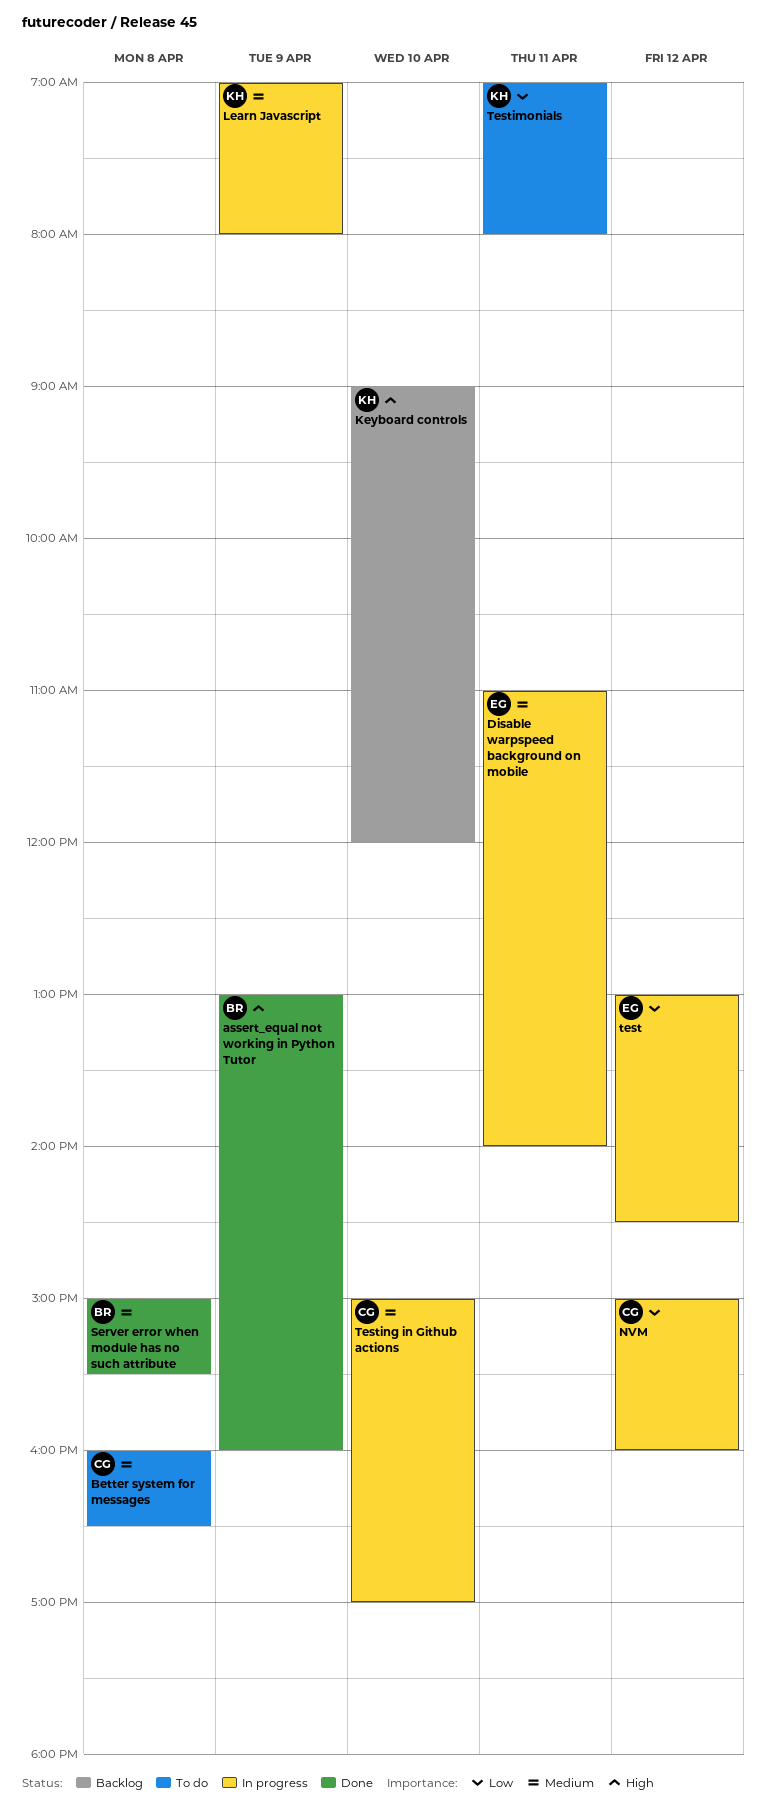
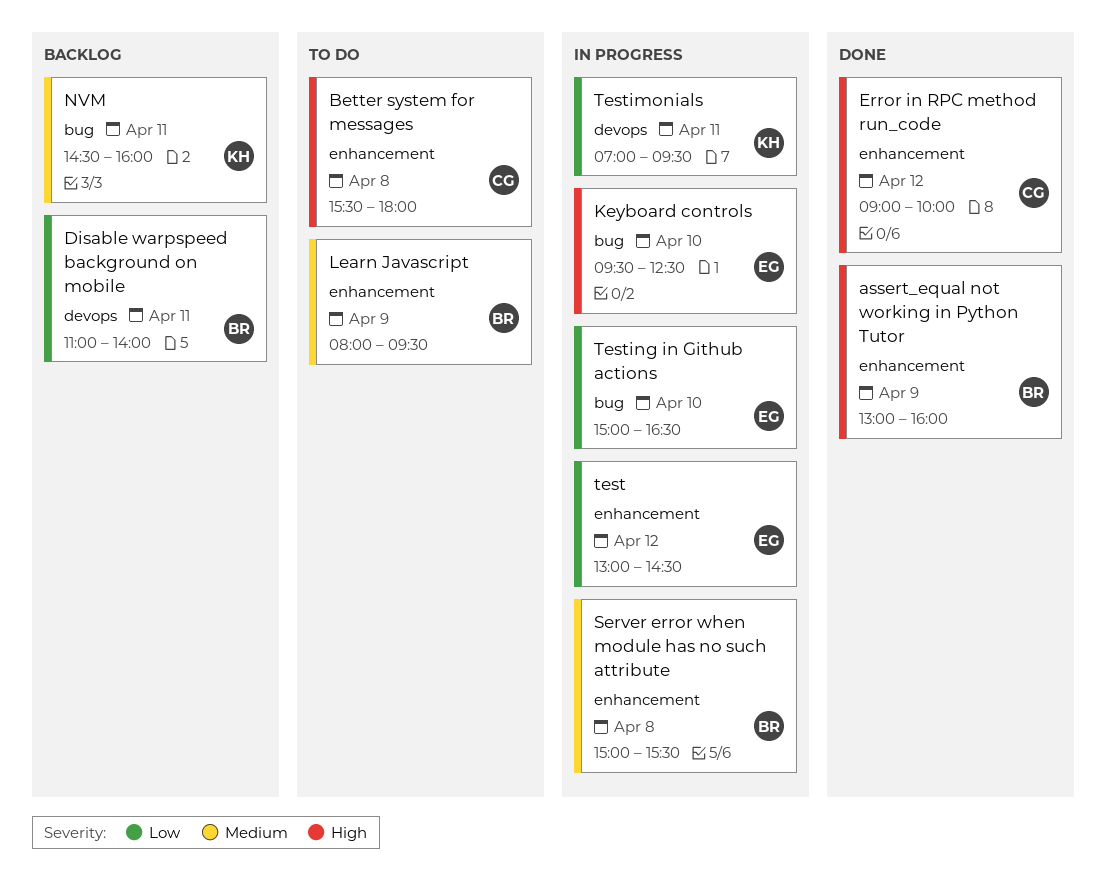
Better system for messages, priority: Medium -> High
Better system for messages, begins: 16:00 -> 15:30
Better system for messages, ends: 16:30 -> 18:00
Disable warpspeed background on mobile, status: In progress -> Backlog
Disable warpspeed background on mobile, owner: EG -> BR
Disable warpspeed background on mobile, priority: Medium -> Low
Error in RPC method run_code: none -> present
Keyboard controls, status: Backlog -> In progress
Keyboard controls, owner: KH -> EG
Keyboard controls, begins: 09:00 -> 09:30
Keyboard controls, ends: 12:00 -> 12:30
Learn Javascript, status: In progress -> To do
Learn Javascript, owner: KH -> BR
Learn Javascript, begins: 07:00 -> 08:00
Learn Javascript, ends: 08:00 -> 09:30
NVM, status: In progress -> Backlog
NVM, owner: CG -> KH
NVM, priority: Low -> Medium
NVM, day: Apr 12 -> Apr 11
NVM, begins: 15:00 -> 14:30
Server error when module has no such attribute, status: Done -> In progress
Testimonials, status: To do -> In progress
Testimonials, ends: 08:00 -> 09:30
Testing in Github actions, owner: CG -> EG
Testing in Github actions, priority: Medium -> Low
Testing in Github actions, ends: 17:00 -> 16:30

